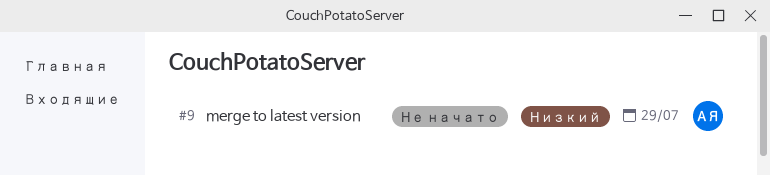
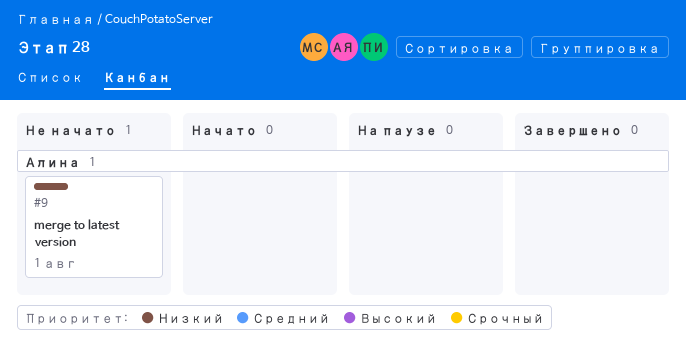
#9, due: Jul 29 -> Aug 1

